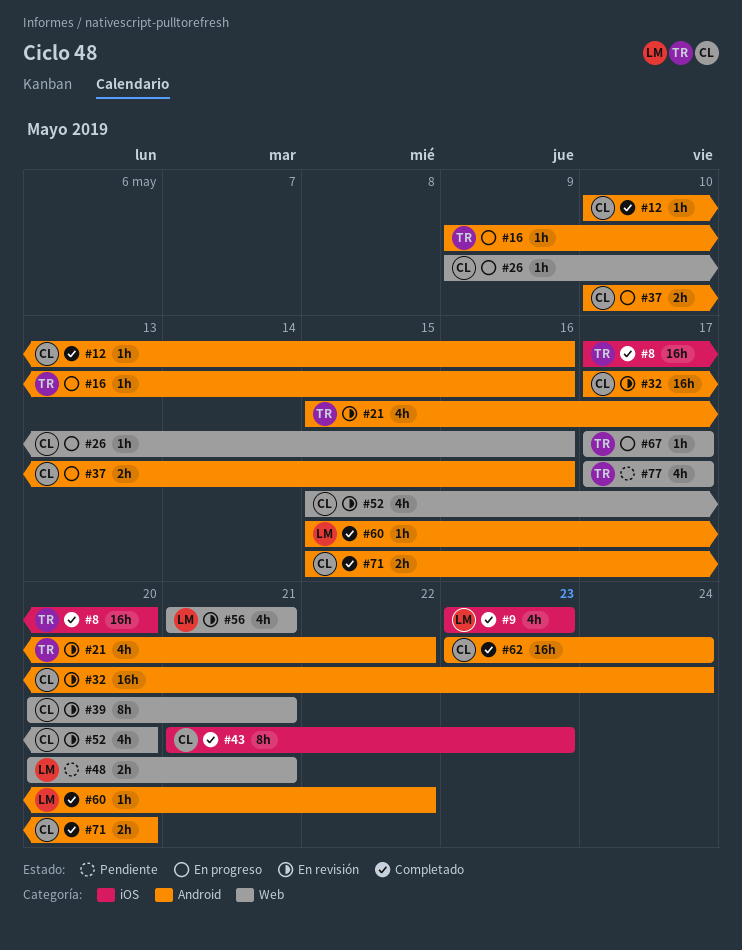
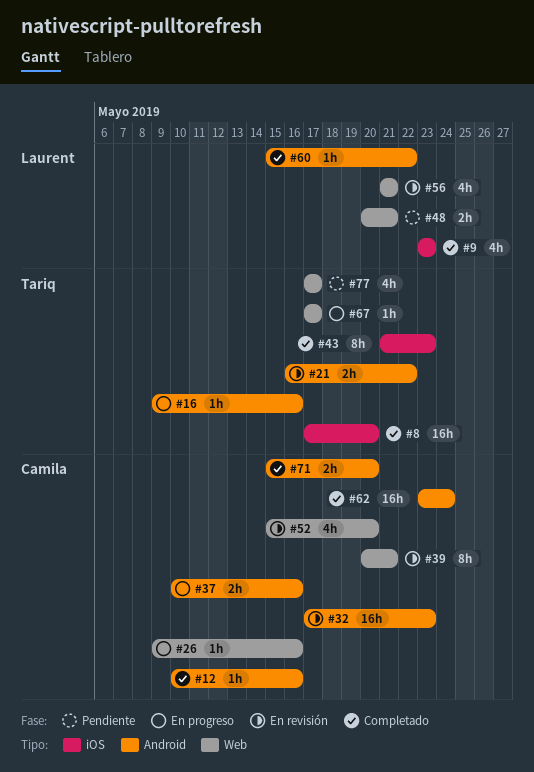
#21, estimate: 4h -> 2h
#21, start: May 15 -> May 16
#32, due: May 24 -> May 23
#43, owner: Camila -> Tariq

